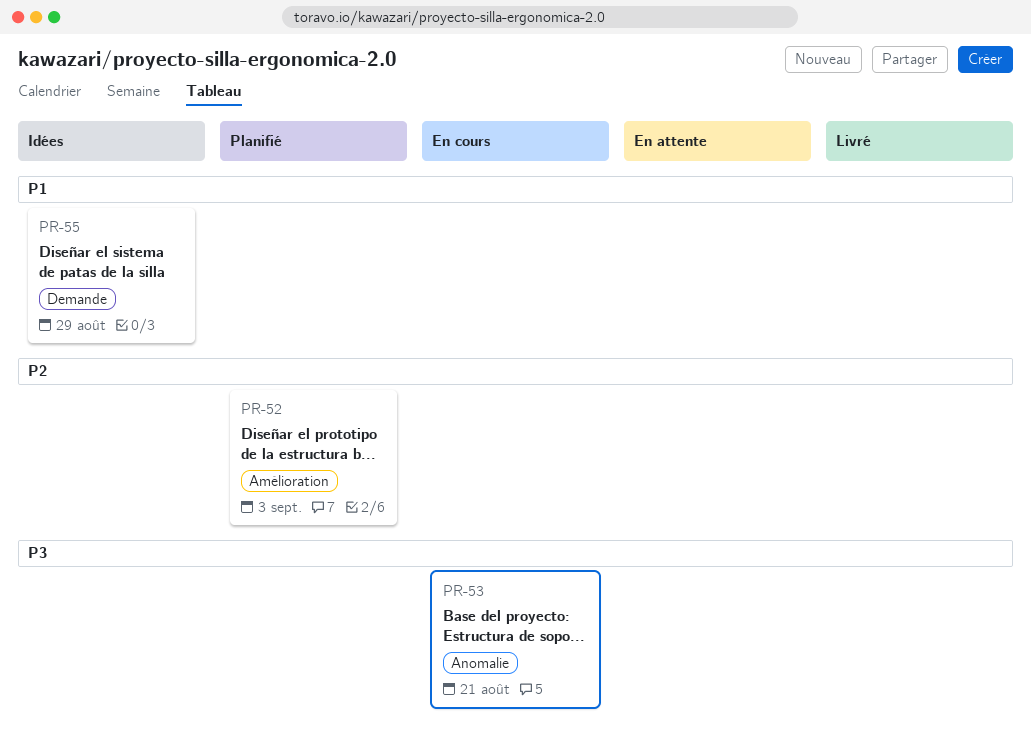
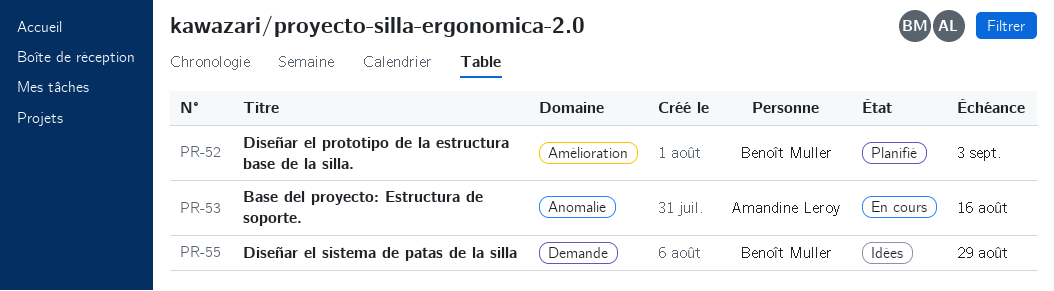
PR-53, due: Aug 21 -> Aug 16

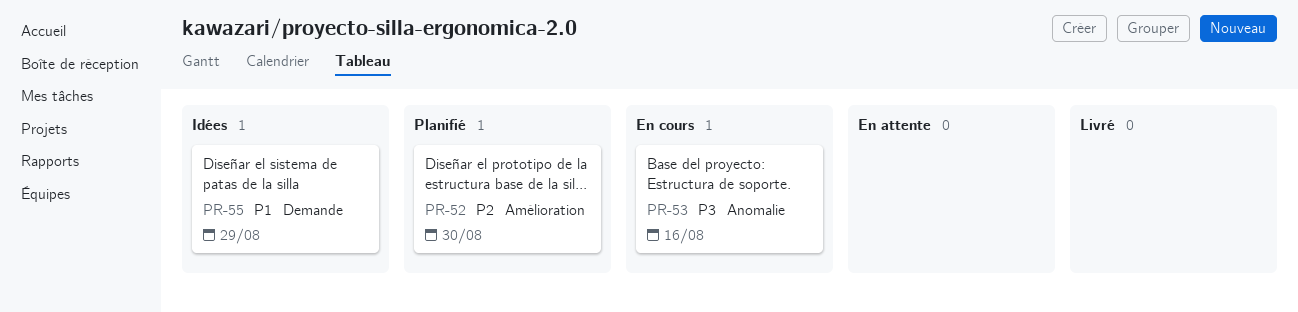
PR-52, due: Sep 3 -> Aug 30

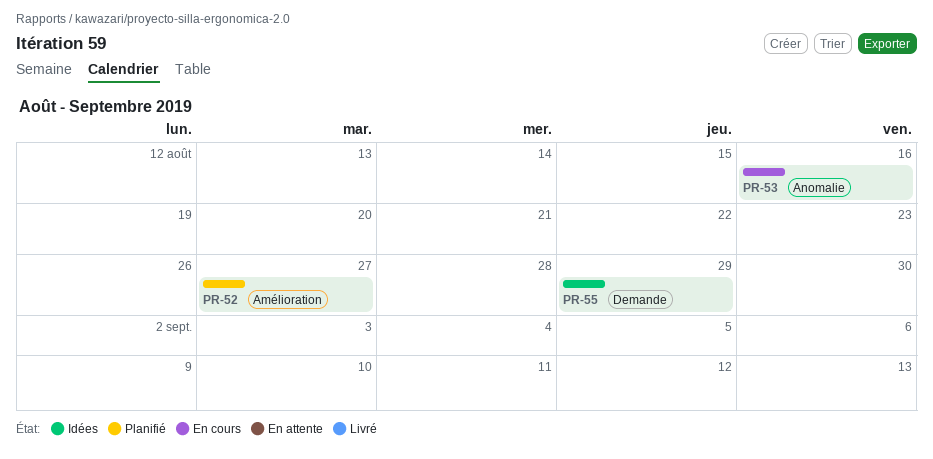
PR-52, due: Aug 30 -> Aug 27

